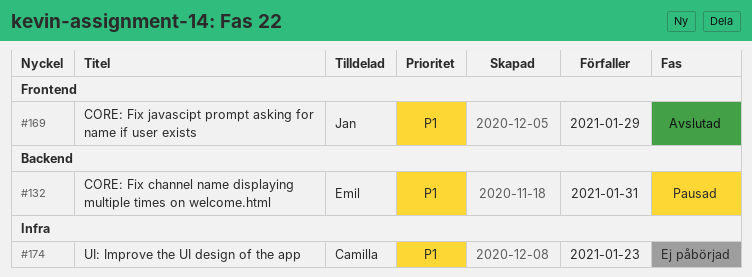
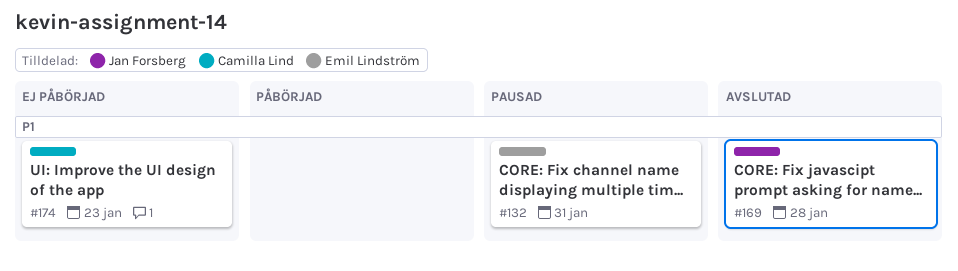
#169, due: Jan 29 -> Jan 28

